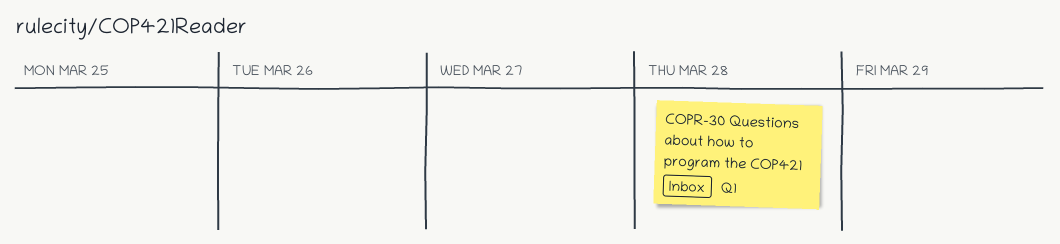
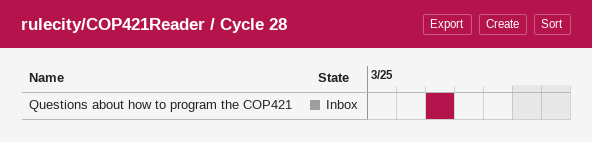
Questions about how to program the COP421, due: Mar 28 -> Mar 27

